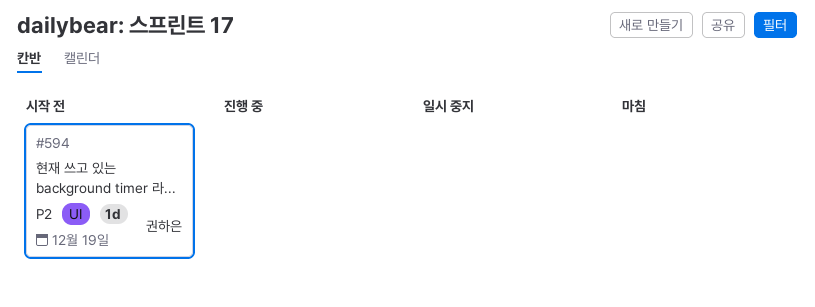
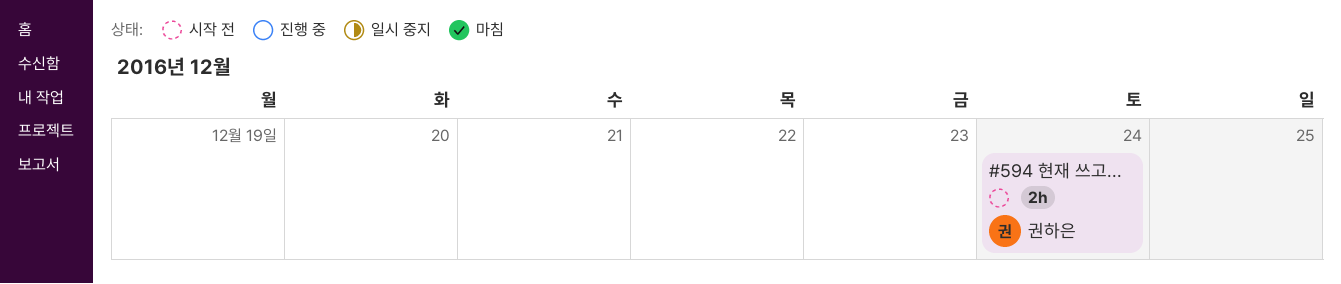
#594, estimate: 1d -> 2h
#594, due: Dec 19 -> Dec 24

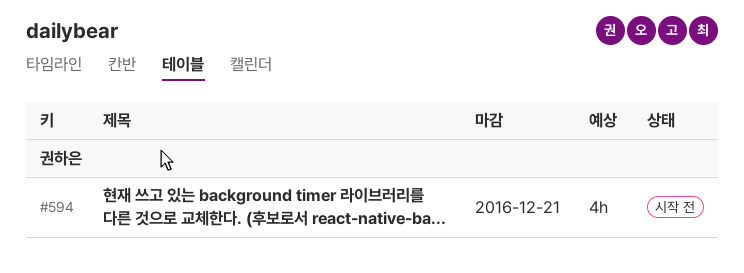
#594, estimate: 2h -> 4h
#594, due: Dec 24 -> Dec 21

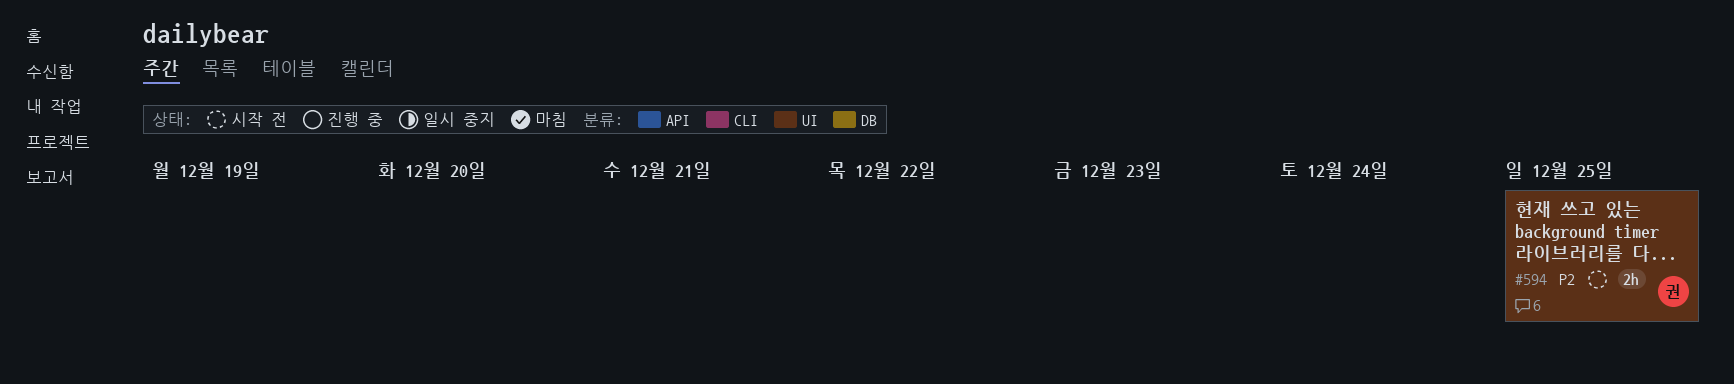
#594, estimate: 4h -> 2h
#594, due: Dec 21 -> Dec 25

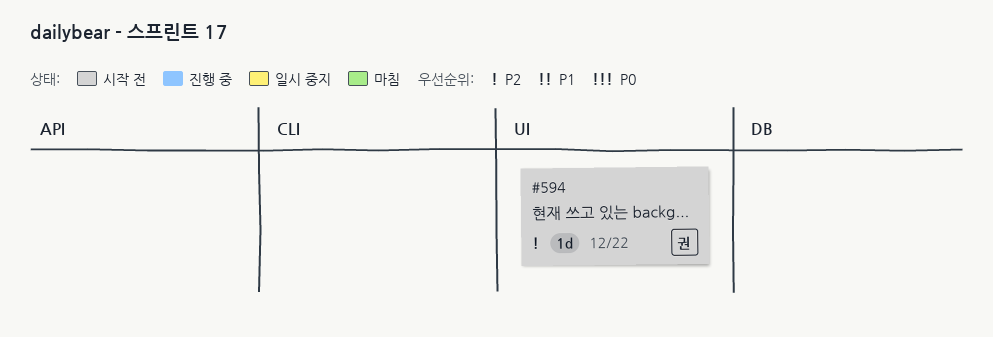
#594, estimate: 2h -> 1d
#594, due: Dec 25 -> Dec 22

